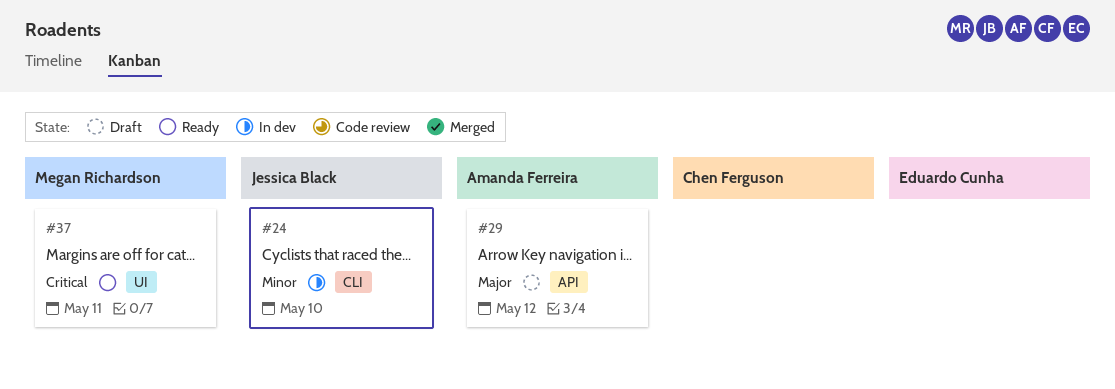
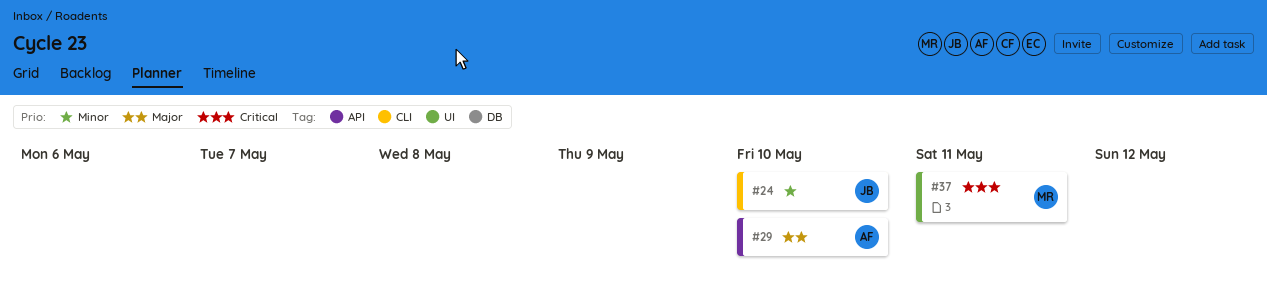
#29, due: May 12 -> May 10

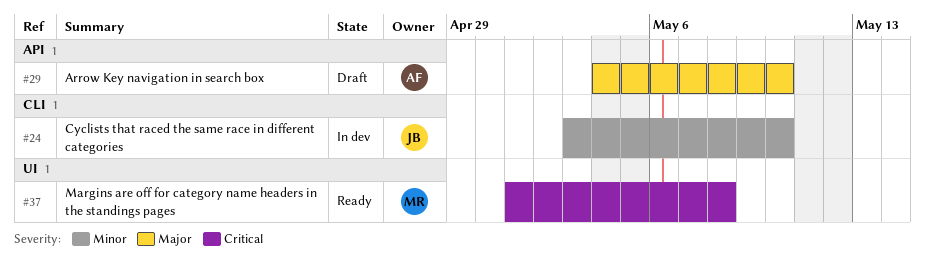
#37, due: May 11 -> May 8

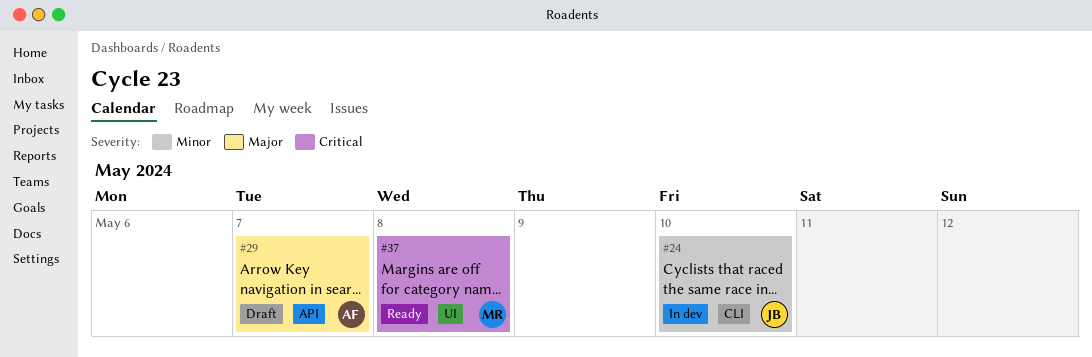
#29, due: May 10 -> May 7

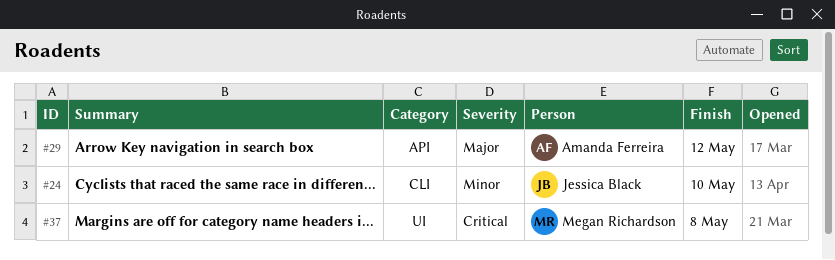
#29, due: May 7 -> May 12

